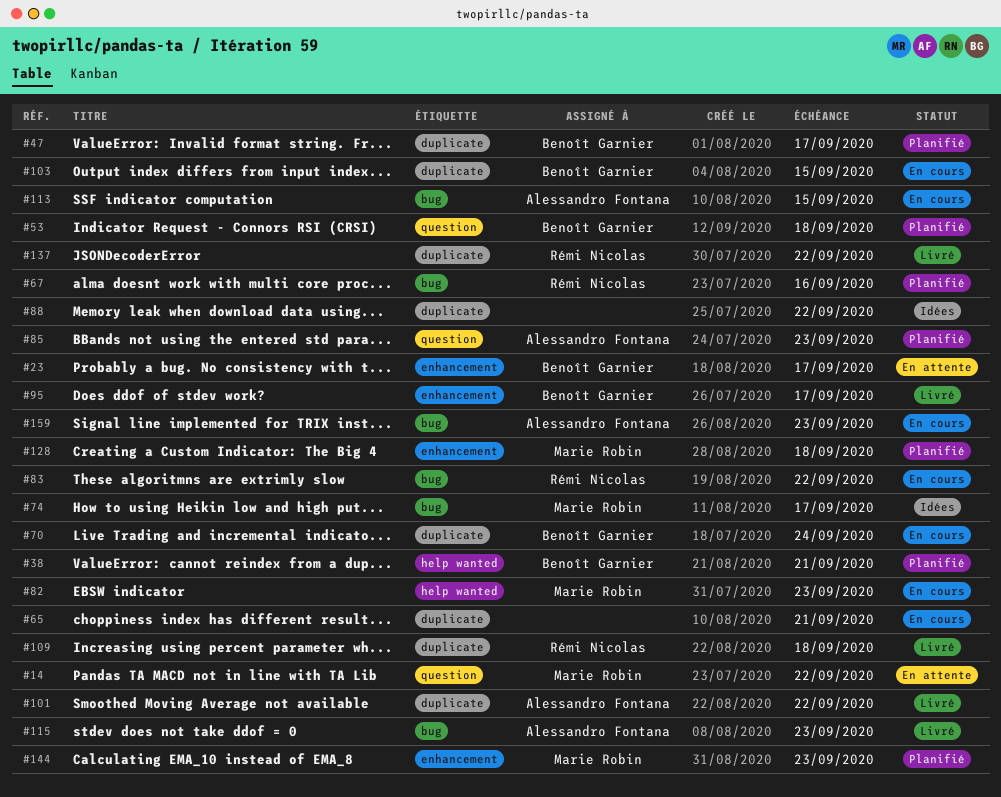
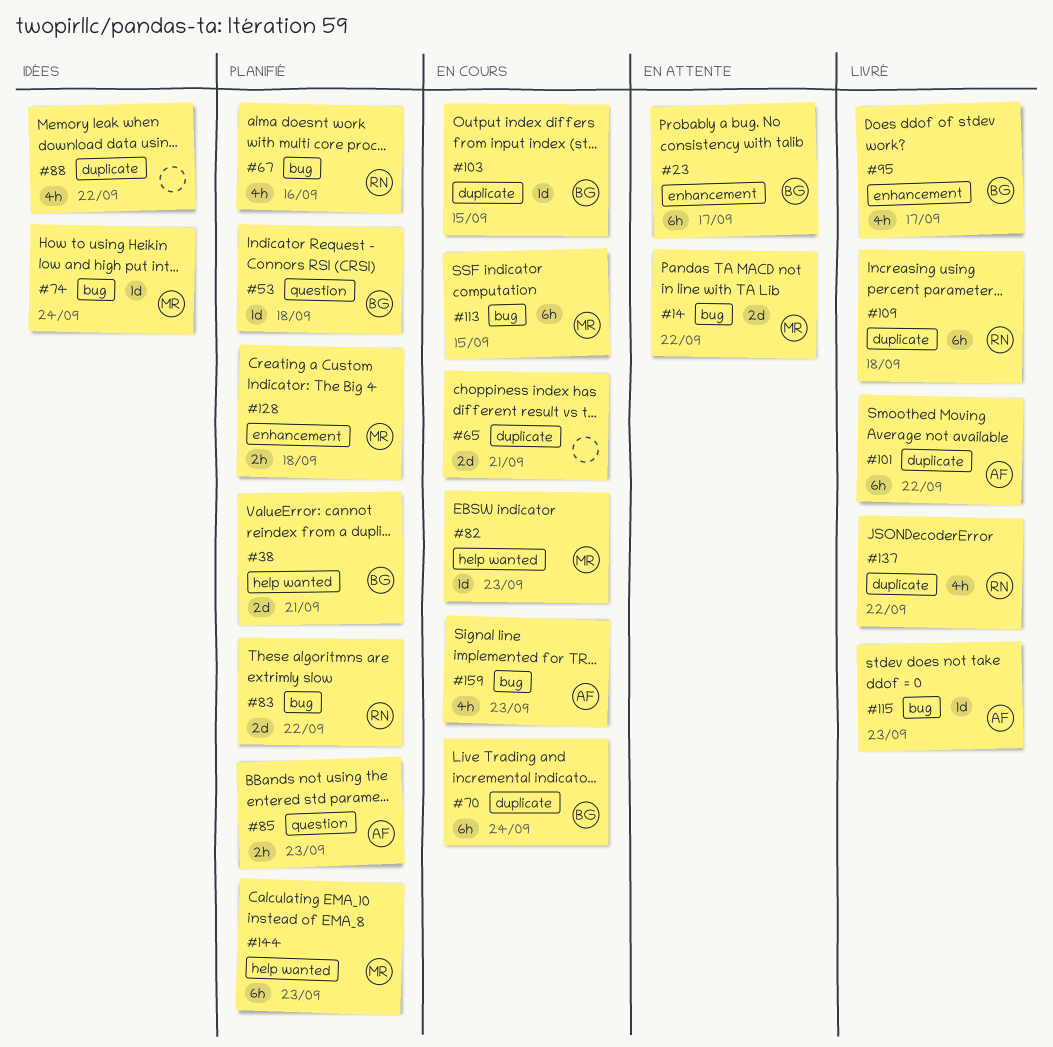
#14, label: question -> bug
#47: present -> none
#74, due: Sep 17 -> Sep 24
#83, status: En cours -> Planifié
#113, owner: Alessandro Fontana -> Marie Robin
#144, label: enhancement -> help wanted

